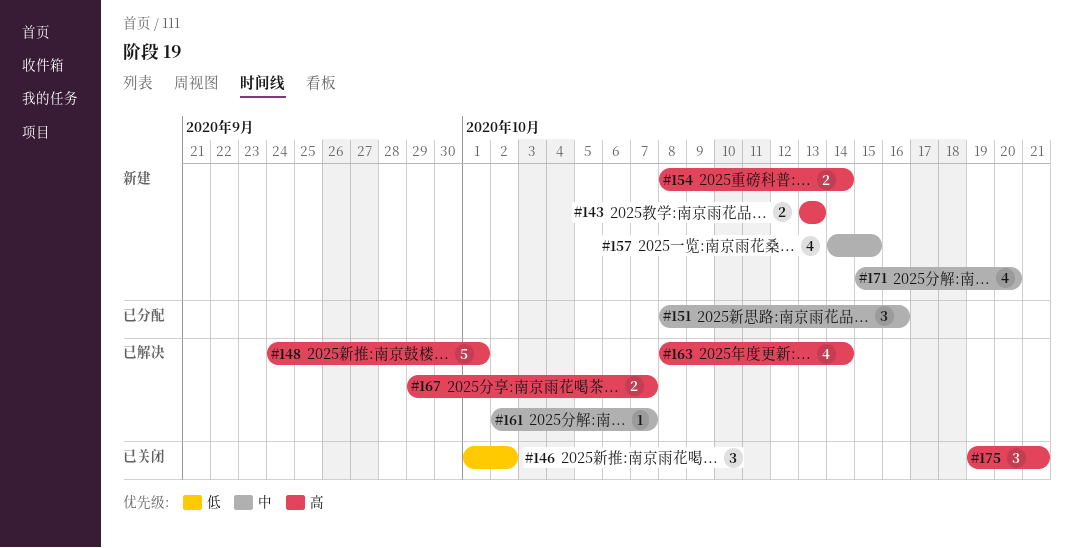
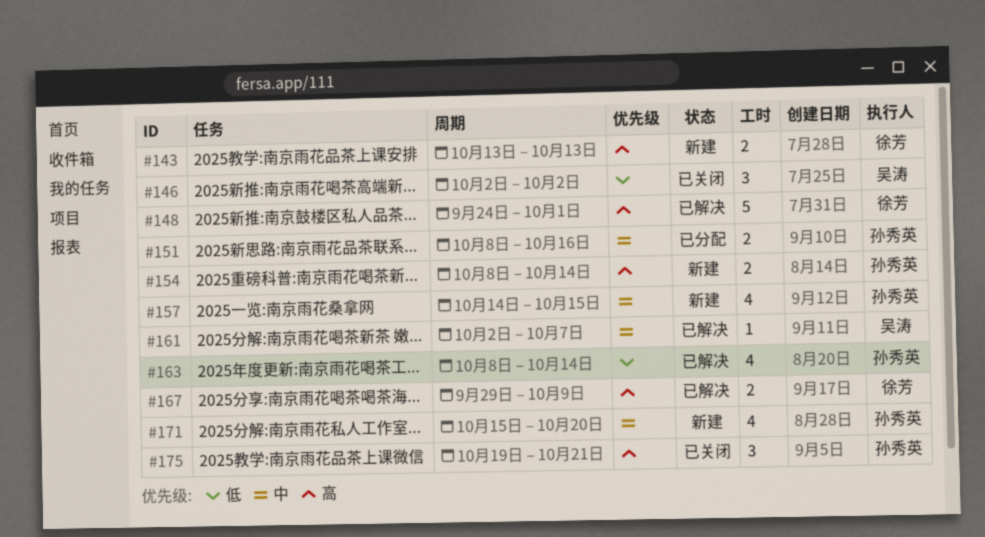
#146, start: Oct 1 -> Oct 2
#151, estimate: 3 -> 2
#163, priority: 高 -> 低
#167, due: Oct 7 -> Oct 9

